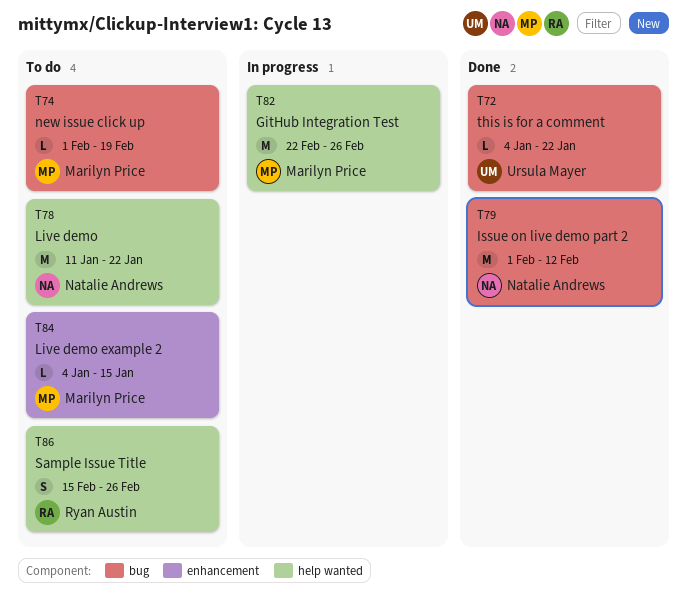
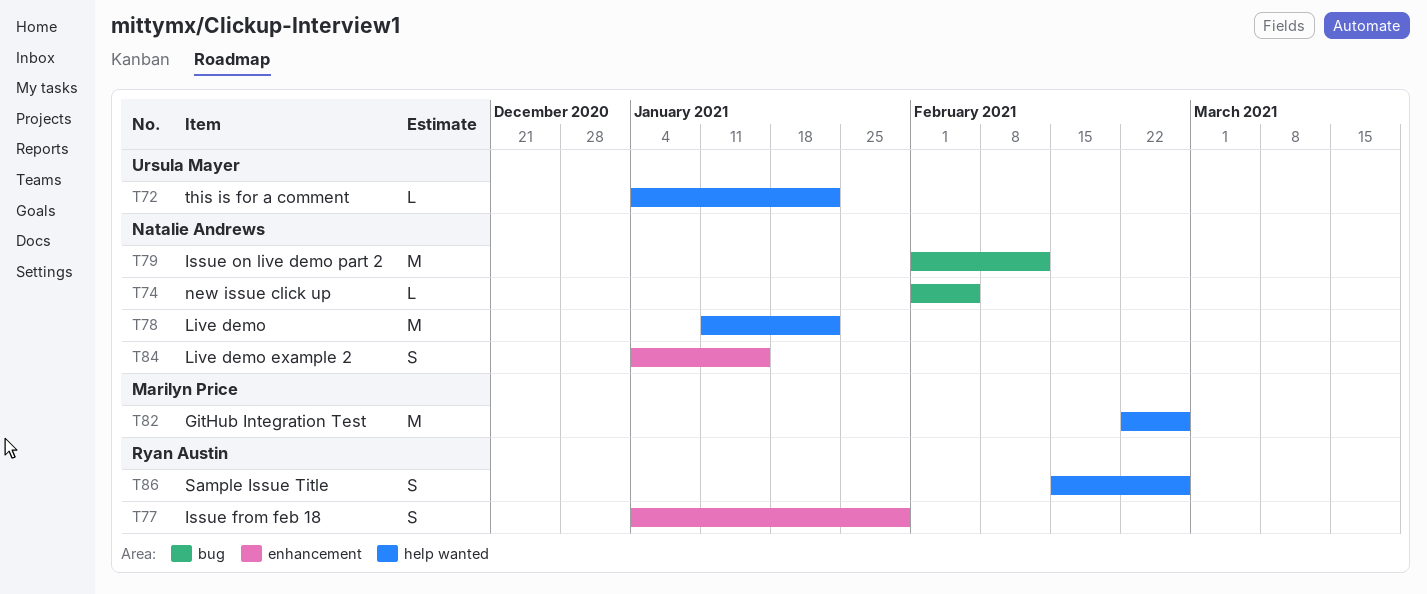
T72, label: bug -> help wanted
T74, owner: Marilyn Price -> Natalie Andrews
T74, due: Feb 19 -> Feb 5
T77: none -> present
T84, owner: Marilyn Price -> Natalie Andrews
T84, estimate: L -> S

